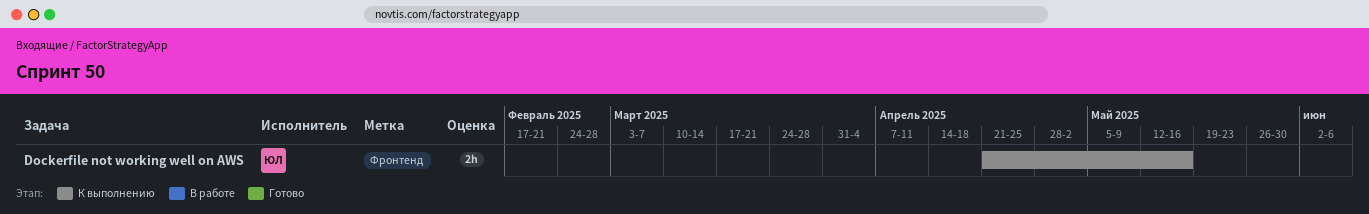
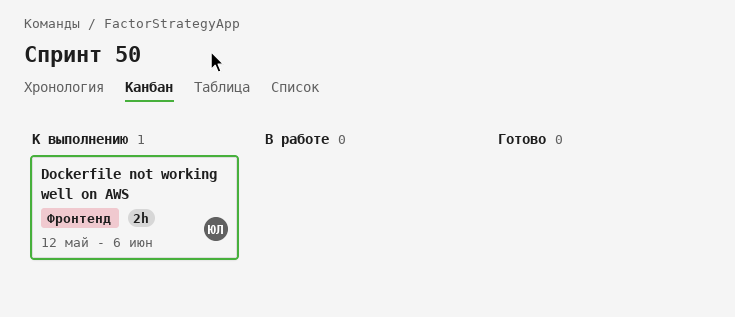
Dockerfile not working well on AWS, start: Apr 21 -> May 12
Dockerfile not working well on AWS, due: May 16 -> Jun 6

